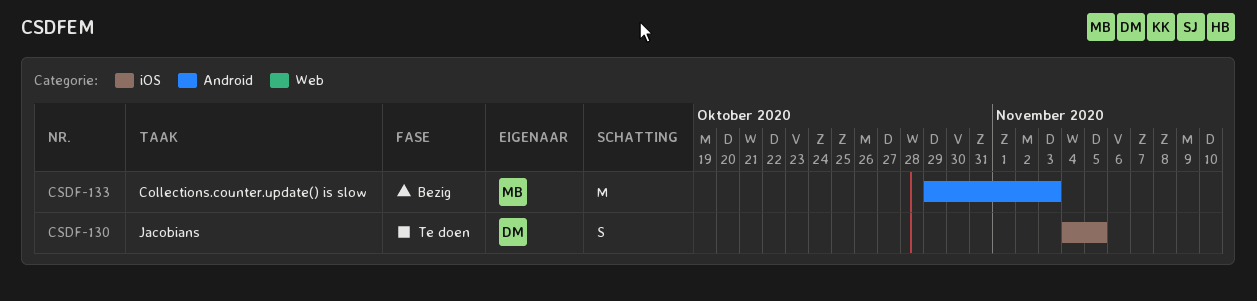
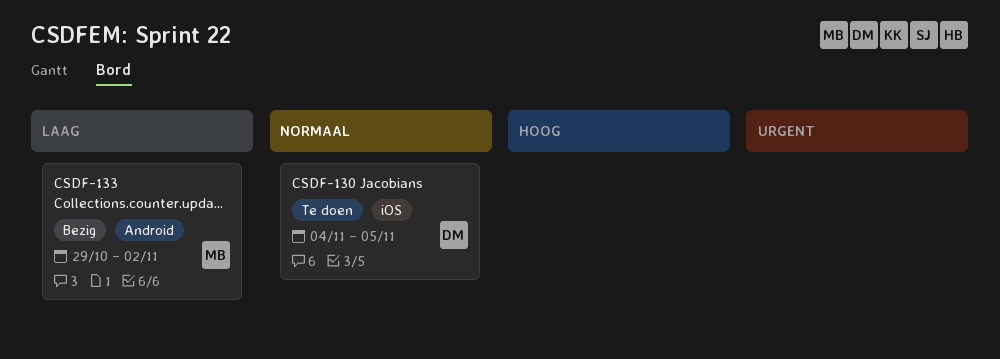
CSDF-133, due: Nov 3 -> Nov 2

